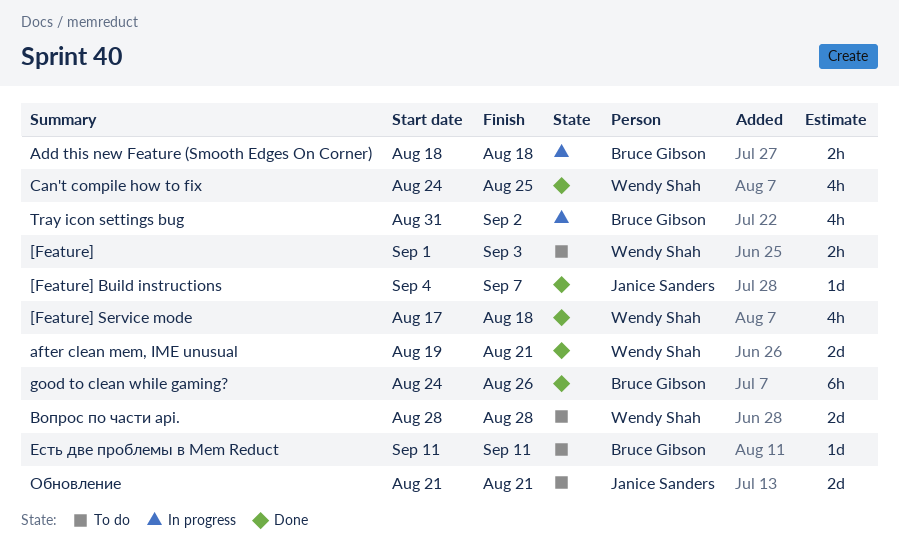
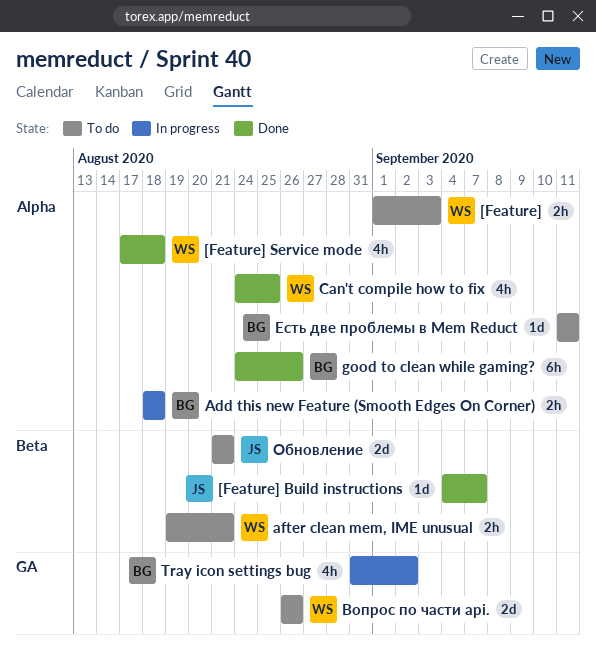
after clean mem, IME unusual, status: Done -> To do
after clean mem, IME unusual, estimate: 2d -> 2h
Вопрос по части api., start: Aug 28 -> Aug 26
Вопрос по части api., due: Aug 28 -> Aug 26

